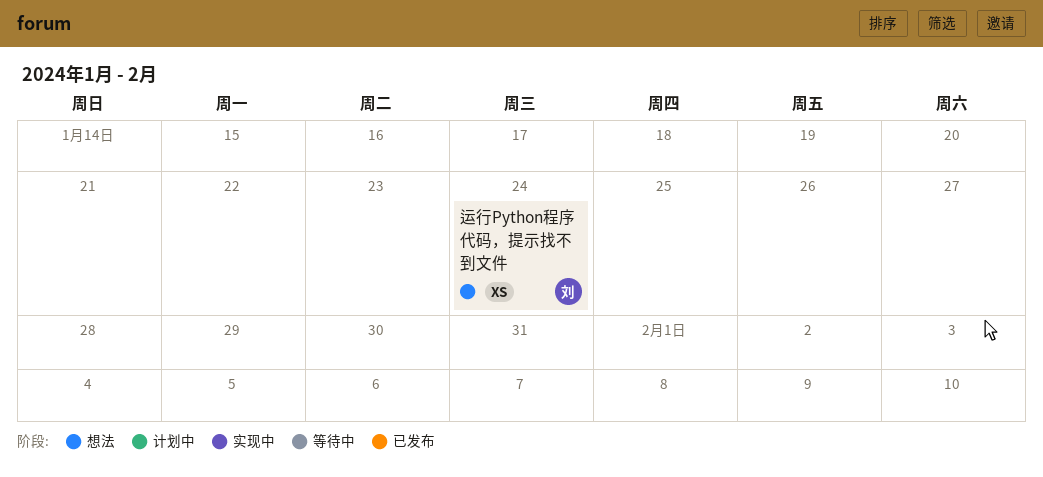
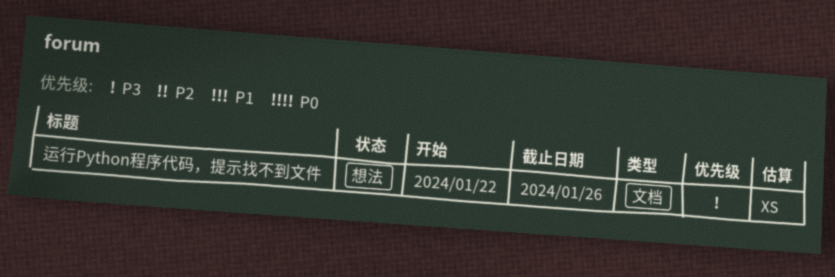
运行Python程序代码，提示找不到文件, due: Jan 24 -> Jan 26

